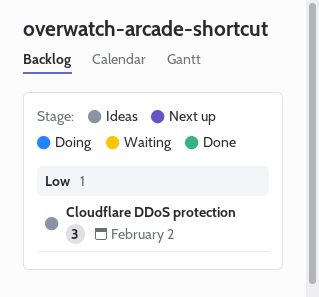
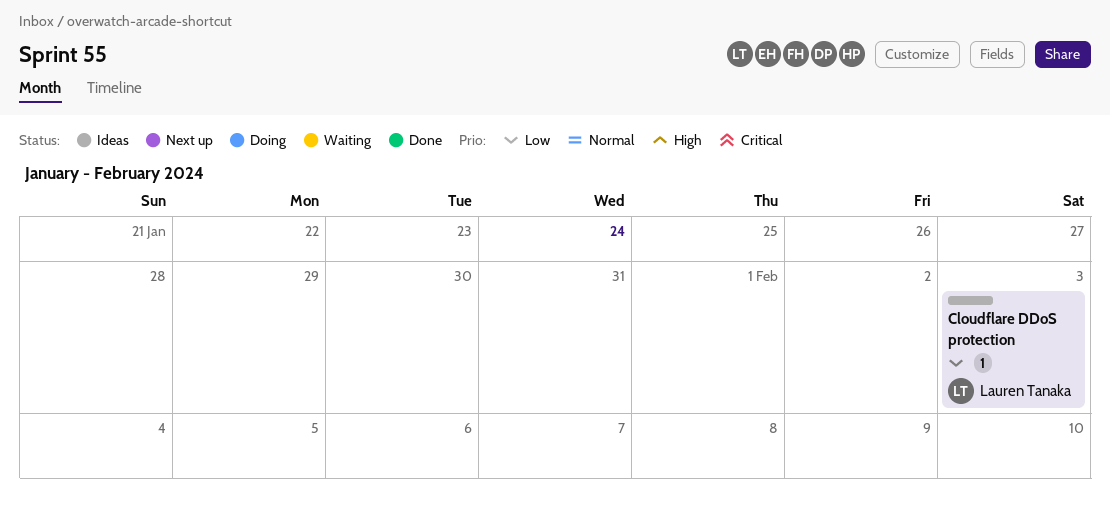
Cloudflare DDoS protection, estimate: 3 -> 1
Cloudflare DDoS protection, due: Feb 2 -> Feb 3

